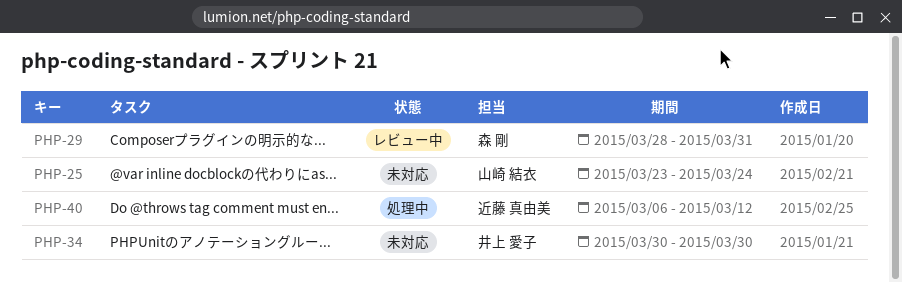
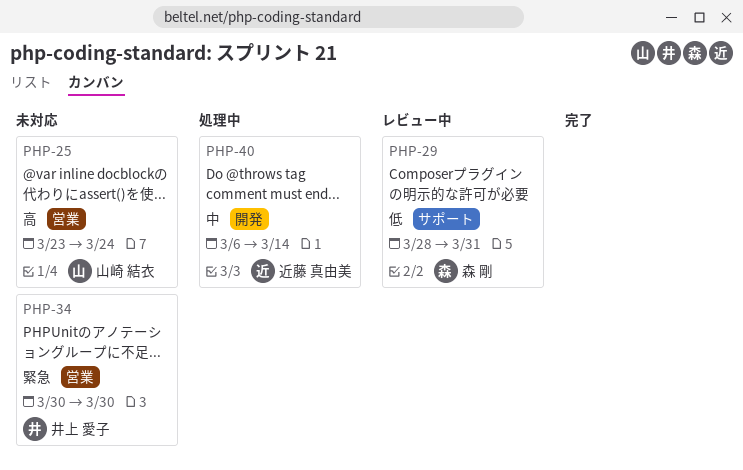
PHP-40, due: Mar 12 -> Mar 14

